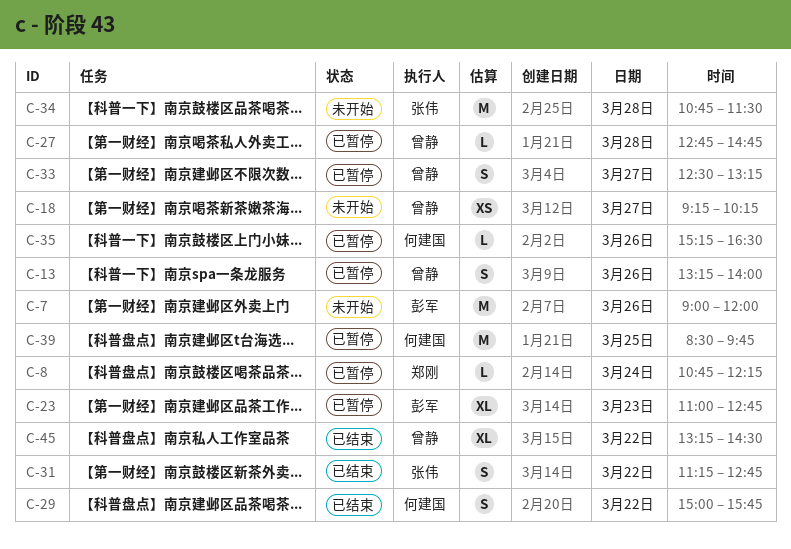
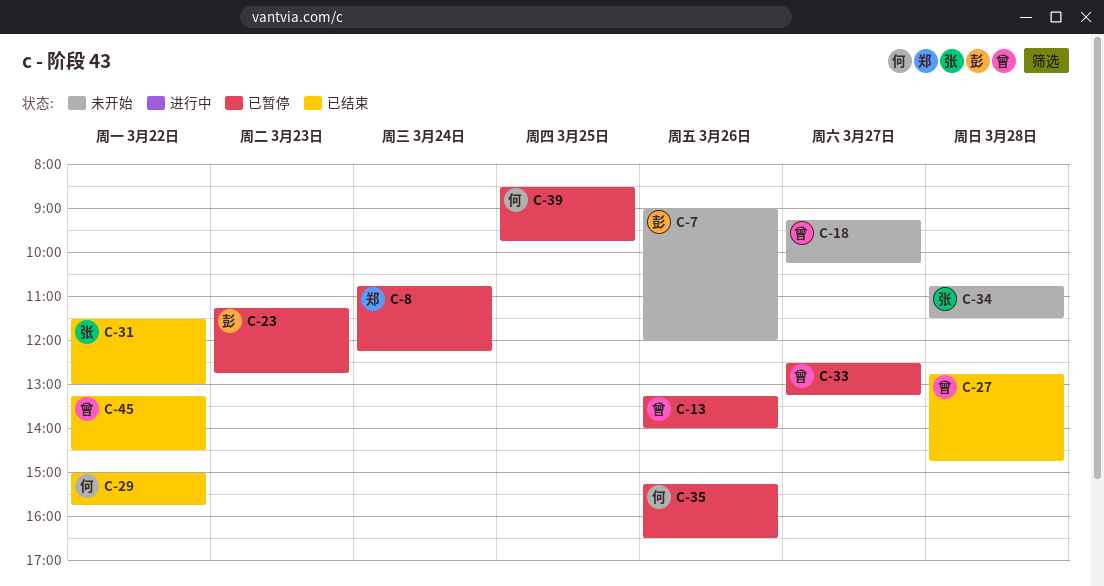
C-23, begins: 11:00 -> 11:15
C-27, status: 已暂停 -> 已结束
C-31, begins: 11:15 -> 11:30
C-31, ends: 12:45 -> 13:00

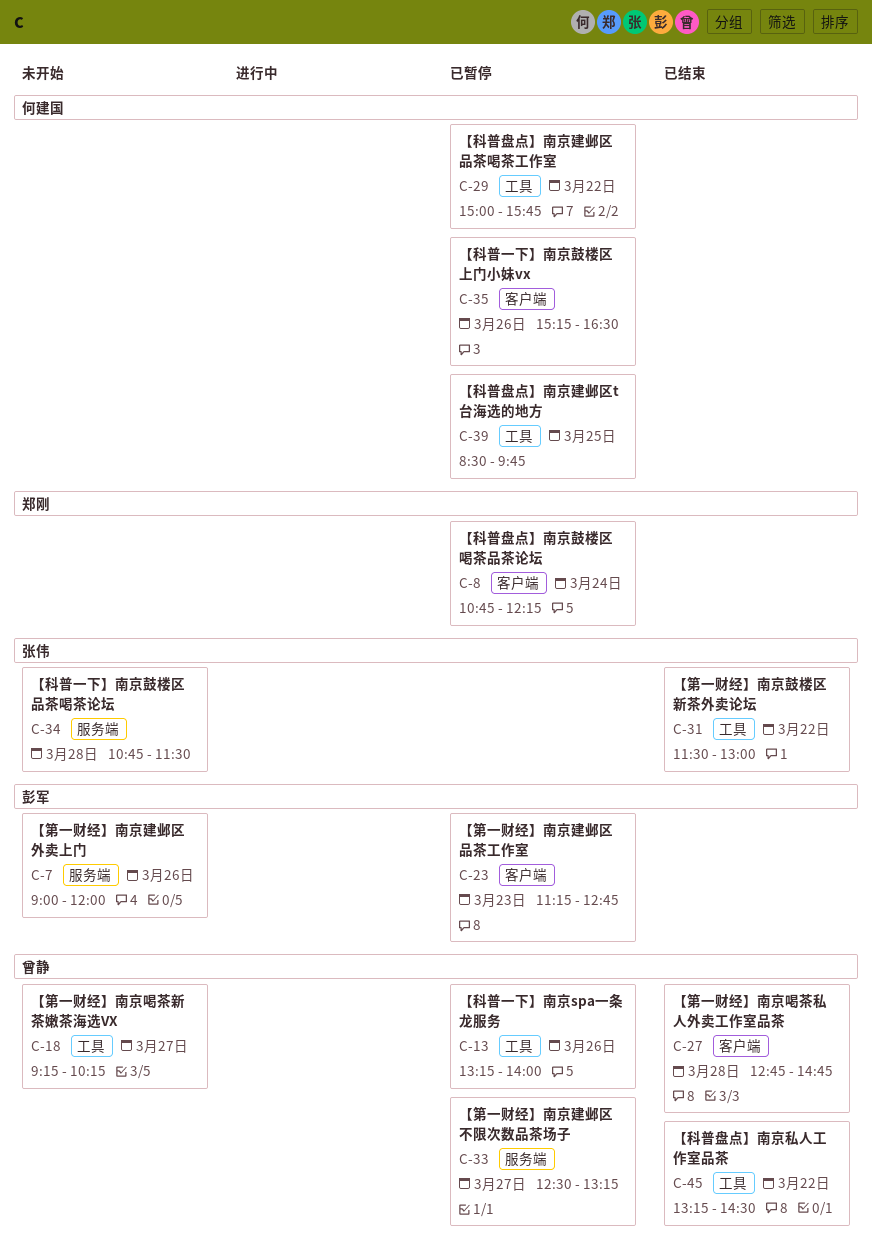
C-29, status: 已结束 -> 已暂停

